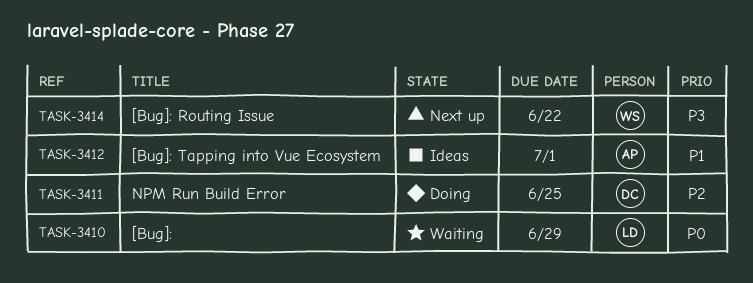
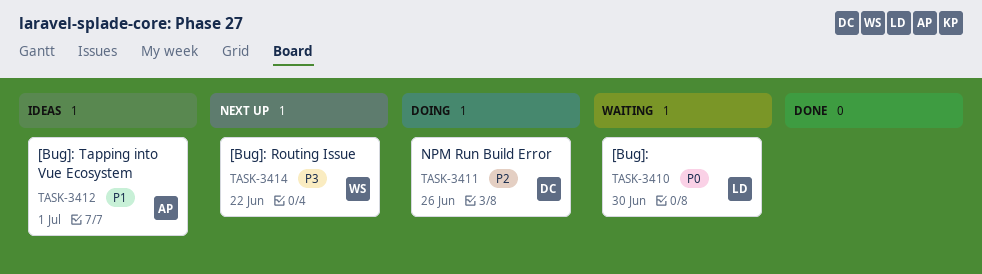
TASK-3410, due: Jun 29 -> Jun 30
TASK-3411, due: Jun 25 -> Jun 26

